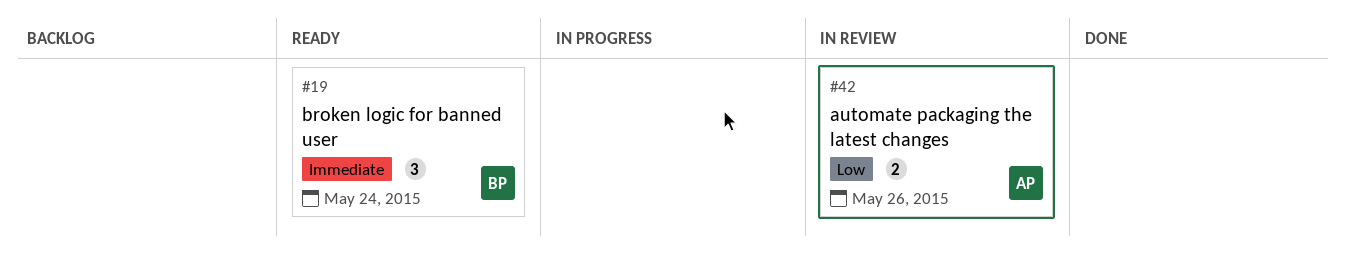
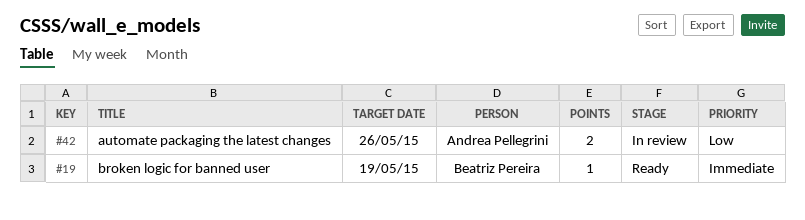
#19, estimate: 3 -> 1
#19, due: May 24 -> May 19

